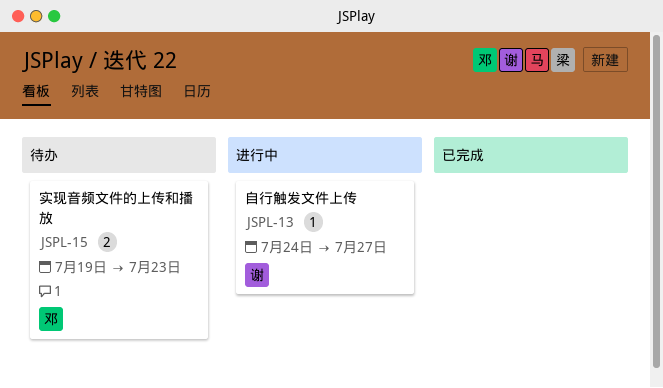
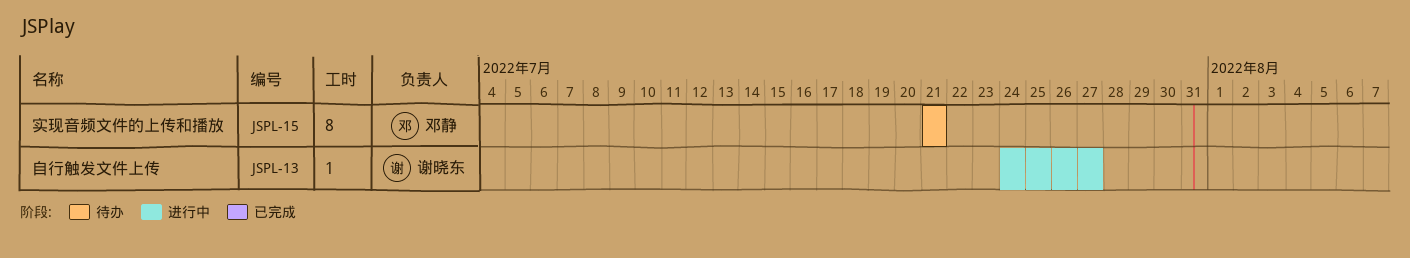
JSPL-15, estimate: 2 -> 8
JSPL-15, start: Jul 19 -> Jul 21
JSPL-15, due: Jul 23 -> Jul 21

